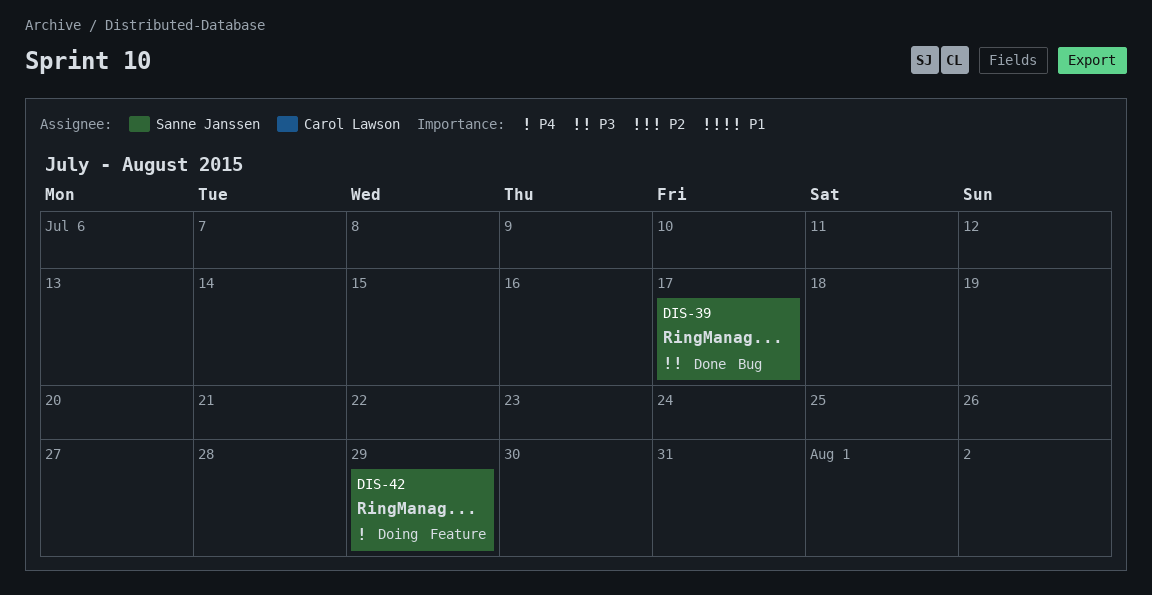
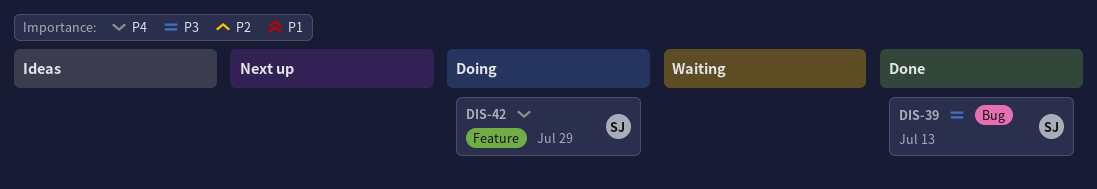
DIS-39, due: Jul 17 -> Jul 13

